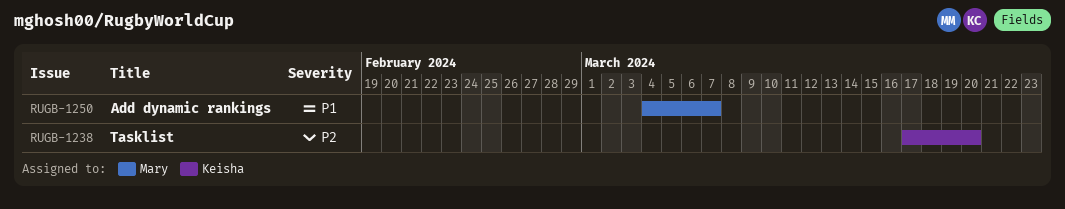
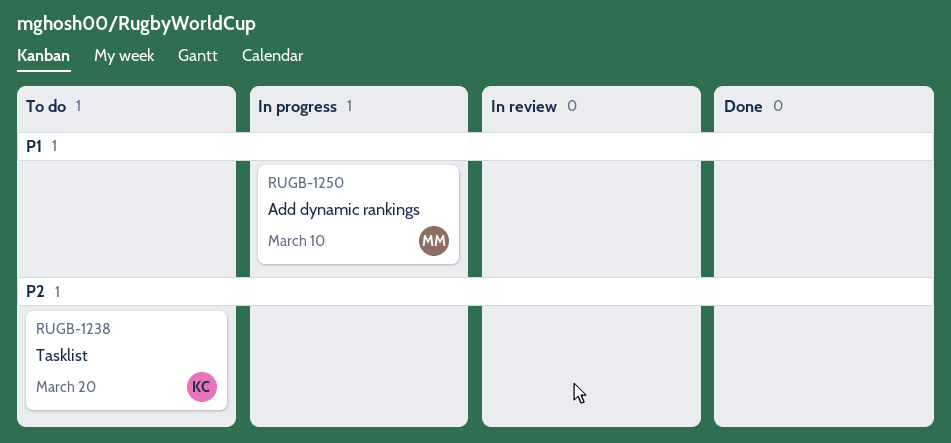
RUGB-1250, due: Mar 7 -> Mar 10

